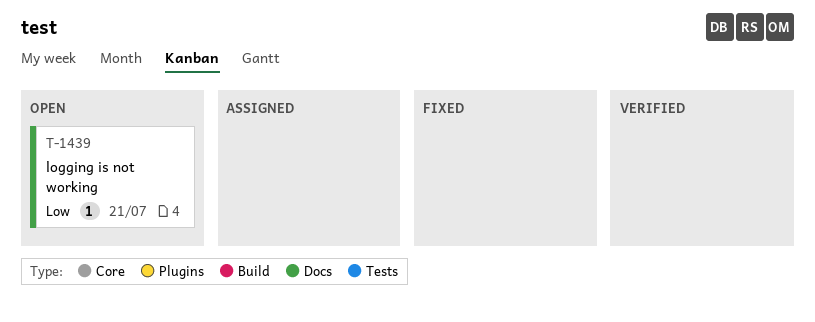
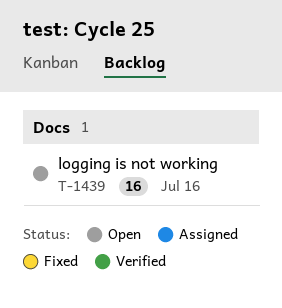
T-1439, estimate: 1 -> 16
T-1439, due: Jul 21 -> Jul 16

